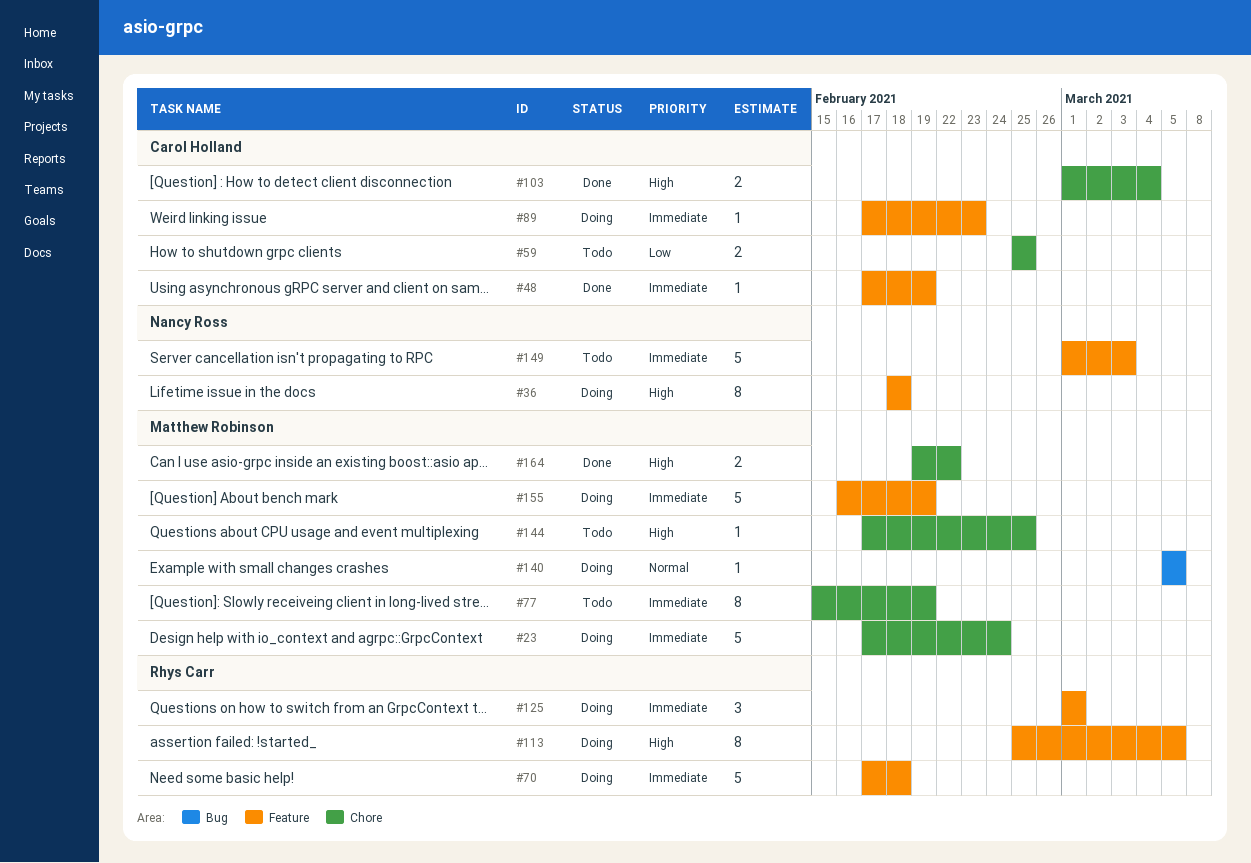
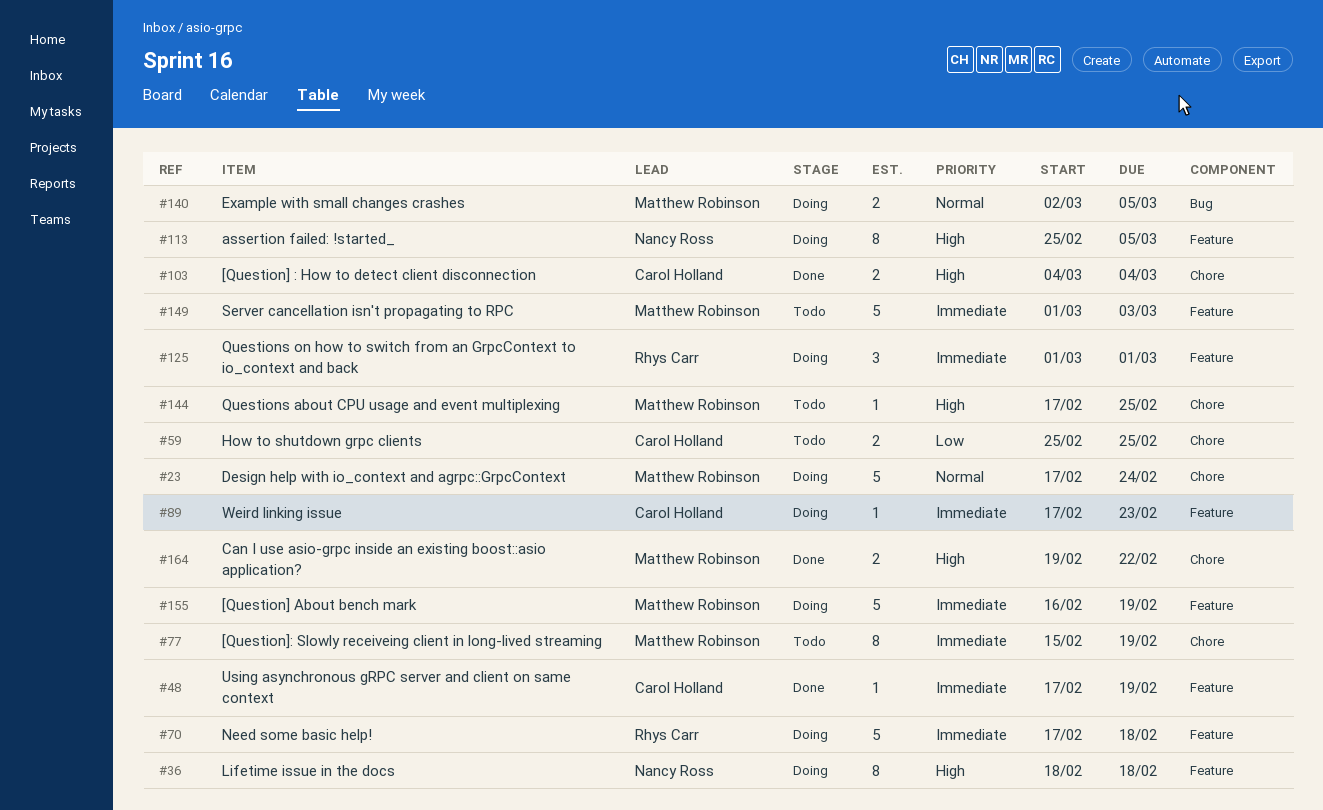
#23, priority: Immediate -> Normal
#103, start: Mar 1 -> Mar 4
#113, owner: Rhys Carr -> Nancy Ross
#140, estimate: 1 -> 2
#140, start: Mar 5 -> Mar 2
#149, owner: Nancy Ross -> Matthew Robinson

